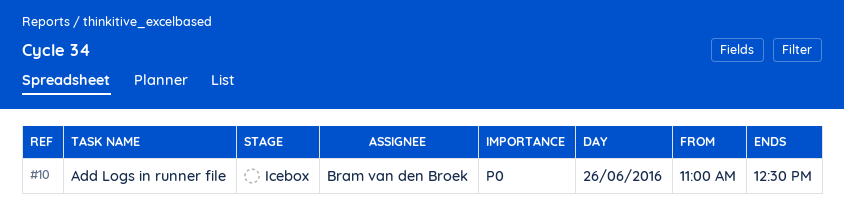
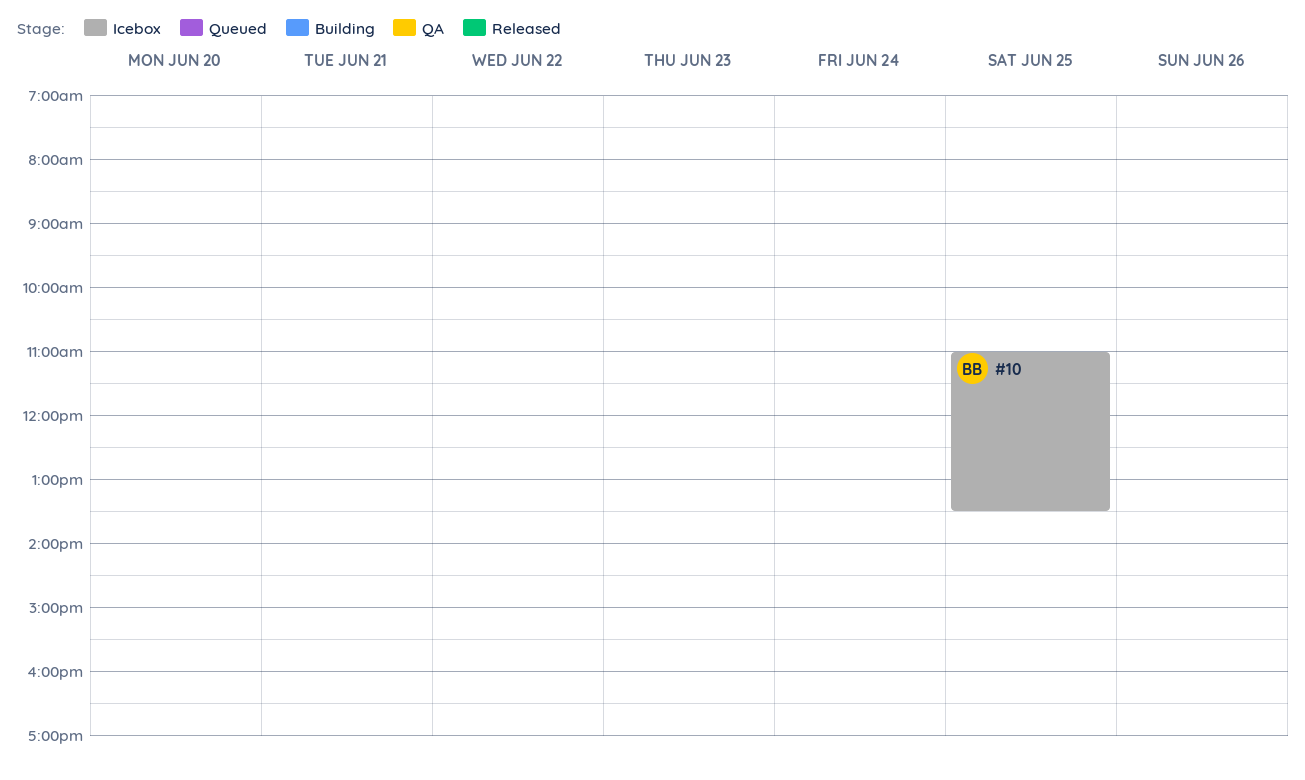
#10, day: Jun 26 -> Jun 25
#10, ends: 12:30 -> 13:30

